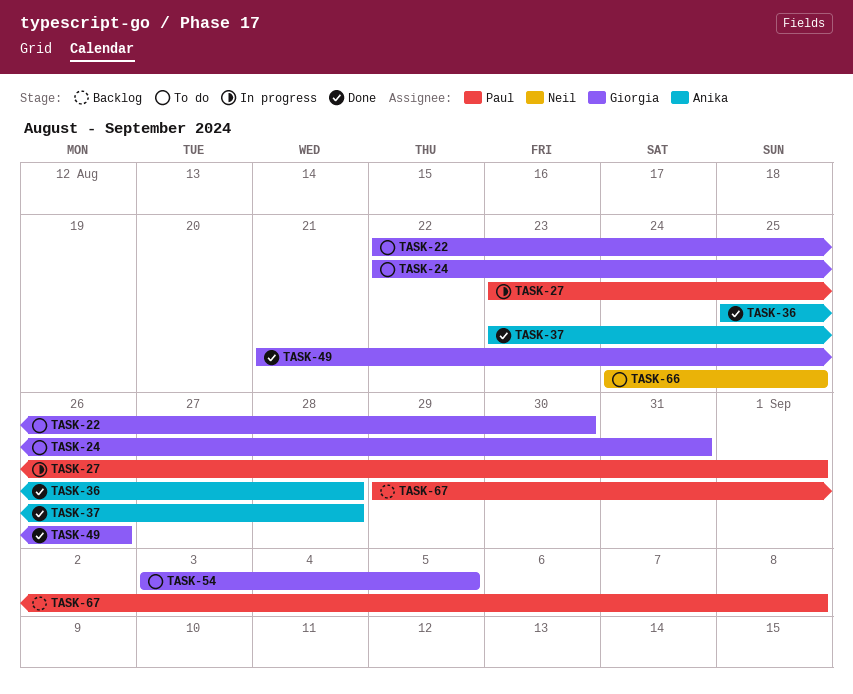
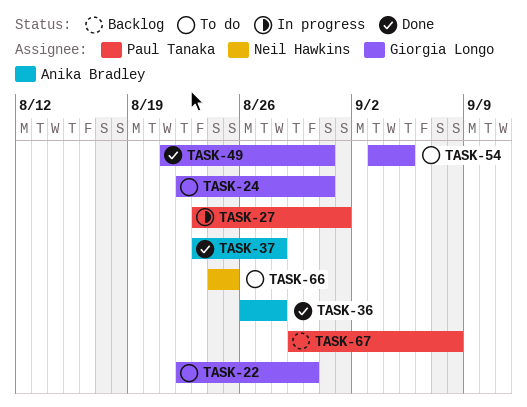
TASK-36, start: Aug 25 -> Aug 26
TASK-49, due: Aug 26 -> Aug 31

